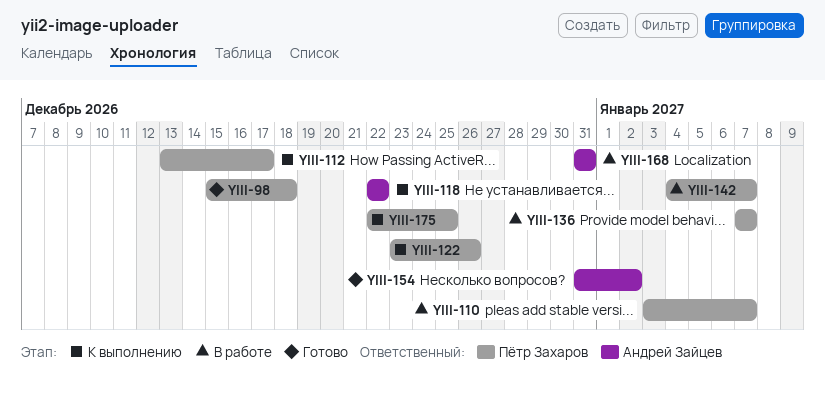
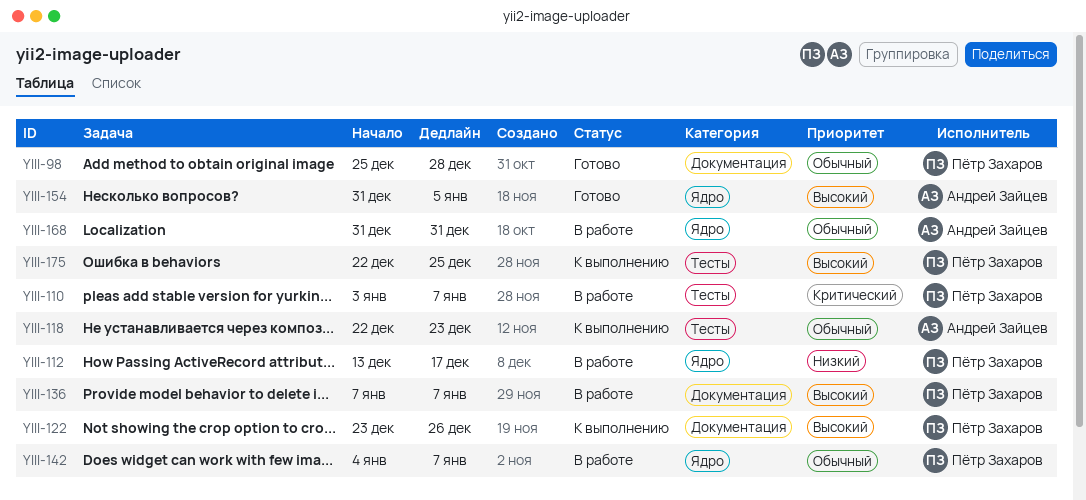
YIII-98, start: Dec 15 -> Dec 25
YIII-98, due: Dec 18 -> Dec 28
YIII-112, status: К выполнению -> В работе
YIII-118, due: Dec 22 -> Dec 23
YIII-154, due: Jan 2 -> Jan 5

